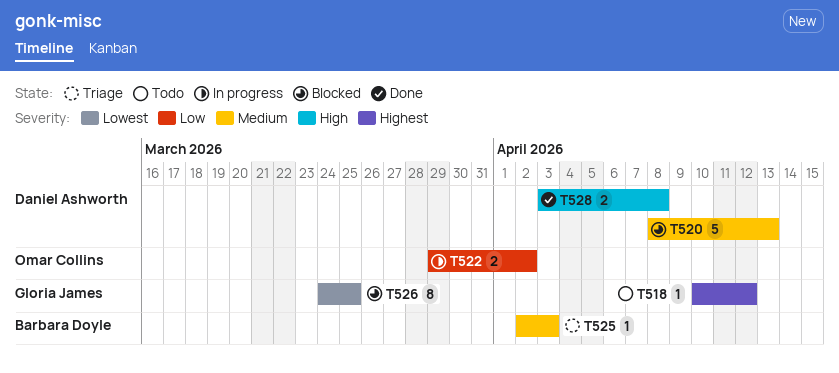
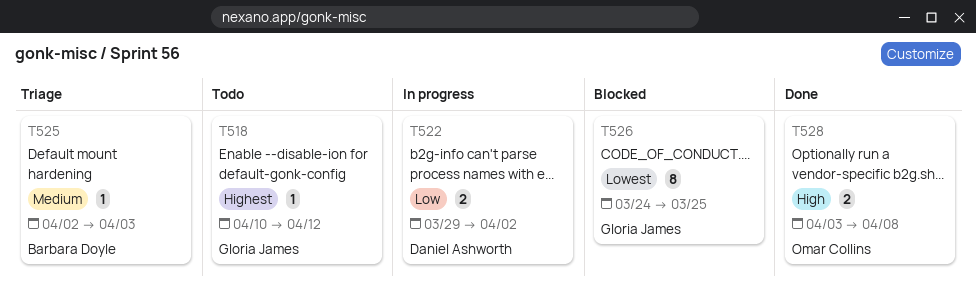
T520: present -> none
T522, owner: Omar Collins -> Daniel Ashworth
T528, owner: Daniel Ashworth -> Omar Collins

